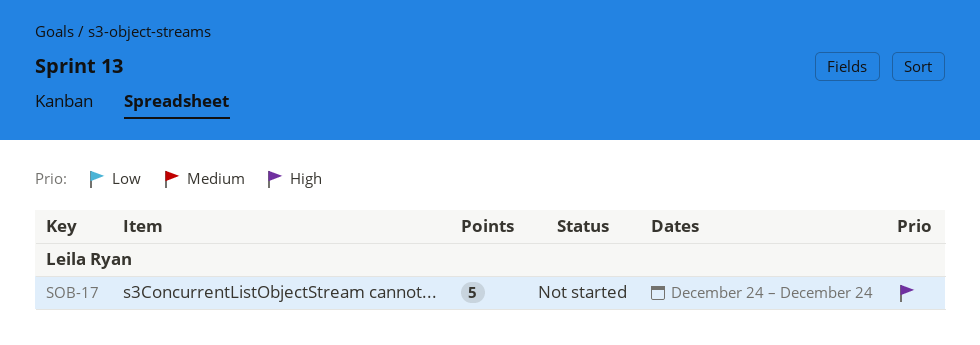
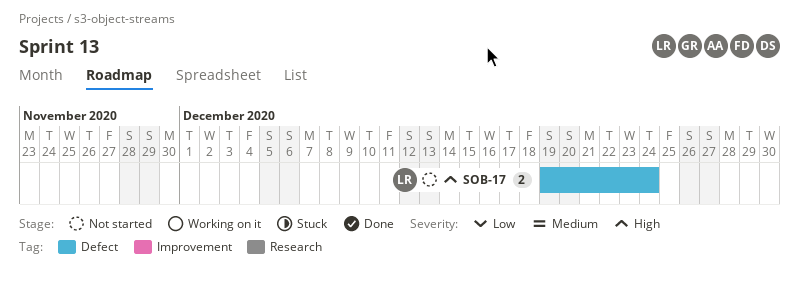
SOB-17, estimate: 5 -> 2
SOB-17, start: Dec 24 -> Dec 19

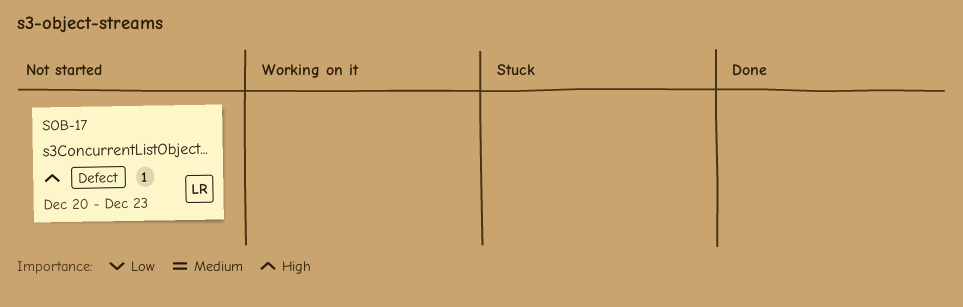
SOB-17, estimate: 2 -> 1
SOB-17, start: Dec 19 -> Dec 20
SOB-17, due: Dec 24 -> Dec 23

